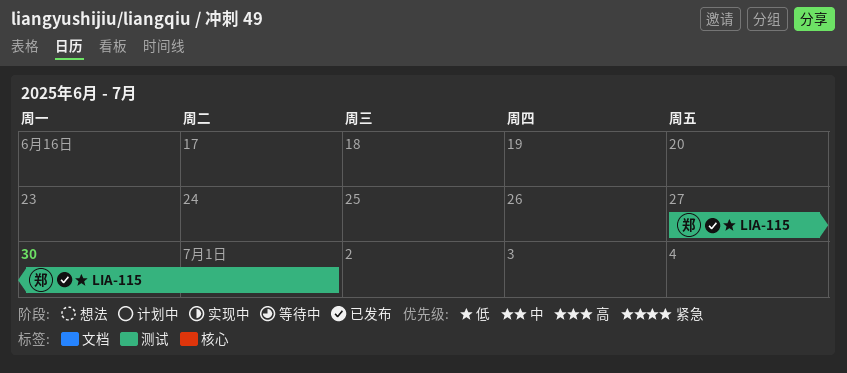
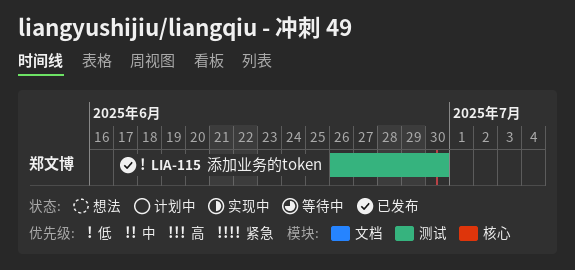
LIA-115, start: Jun 27 -> Jun 26
LIA-115, due: Jul 1 -> Jun 30

